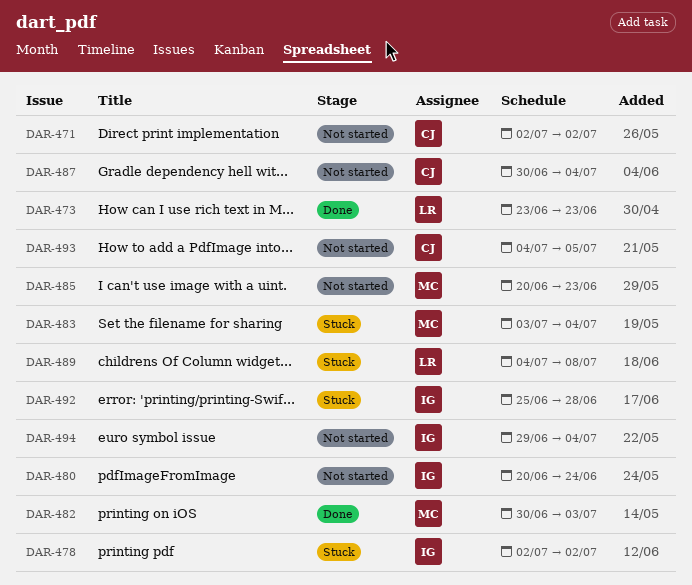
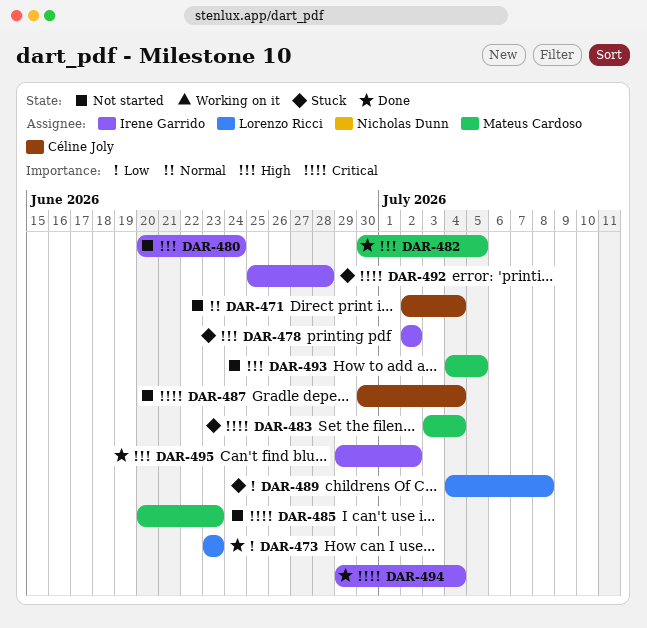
DAR-471, due: Jul 2 -> Jul 4
DAR-482, due: Jul 3 -> Jul 5
DAR-493, owner: Céline Joly -> Mateus Cardoso
DAR-494, status: Not started -> Done
DAR-495: none -> present

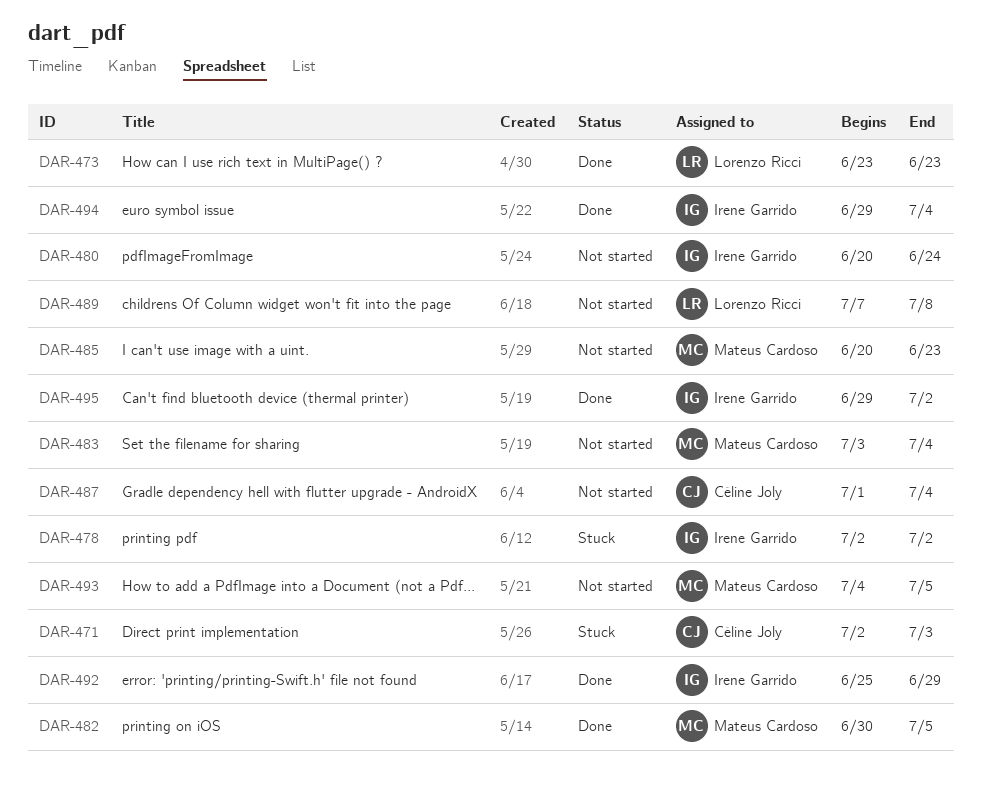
DAR-471, status: Not started -> Stuck
DAR-471, due: Jul 4 -> Jul 3
DAR-483, status: Stuck -> Not started
DAR-487, start: Jun 30 -> Jul 1
DAR-489, status: Stuck -> Not started
DAR-489, start: Jul 4 -> Jul 7
DAR-492, status: Stuck -> Done
DAR-492, due: Jun 28 -> Jun 29

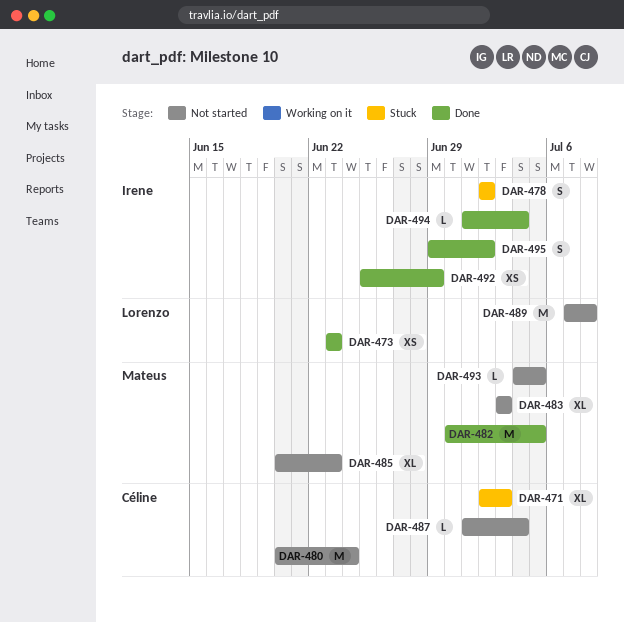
DAR-480, owner: Irene Garrido -> Céline Joly
DAR-483, due: Jul 4 -> Jul 3
DAR-494, start: Jun 29 -> Jul 1

